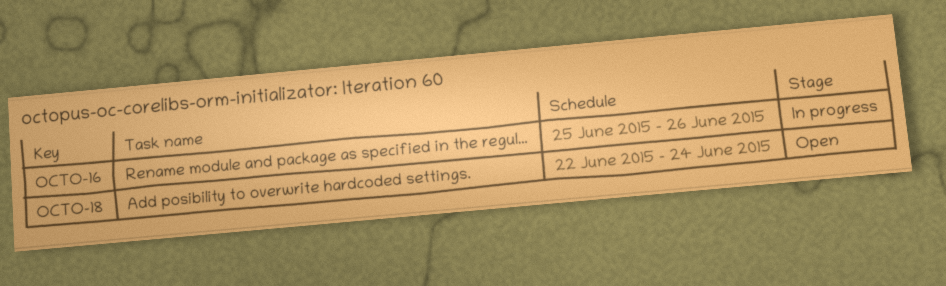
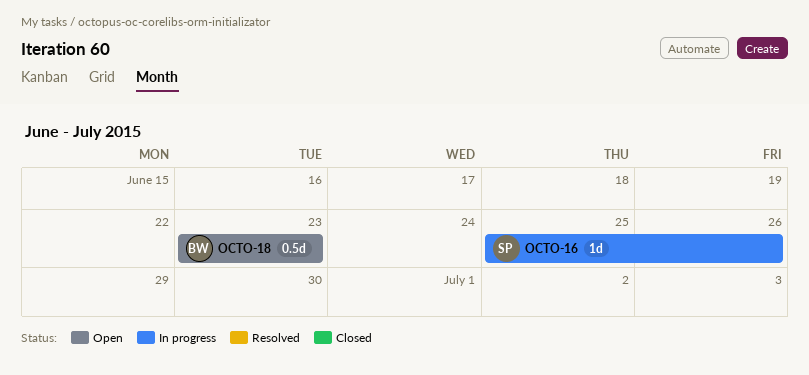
OCTO-18, start: Jun 22 -> Jun 23
OCTO-18, due: Jun 24 -> Jun 23

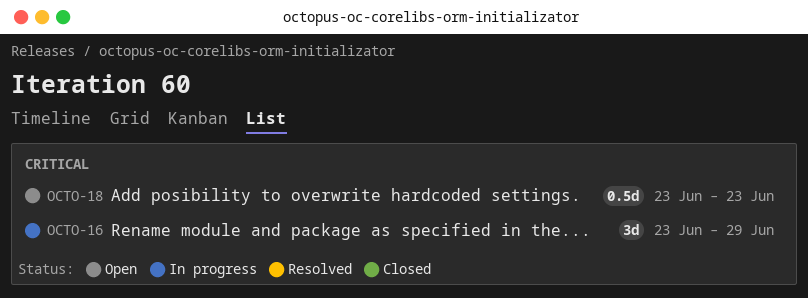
OCTO-16, estimate: 1d -> 3d
OCTO-16, start: Jun 25 -> Jun 23
OCTO-16, due: Jun 26 -> Jun 29

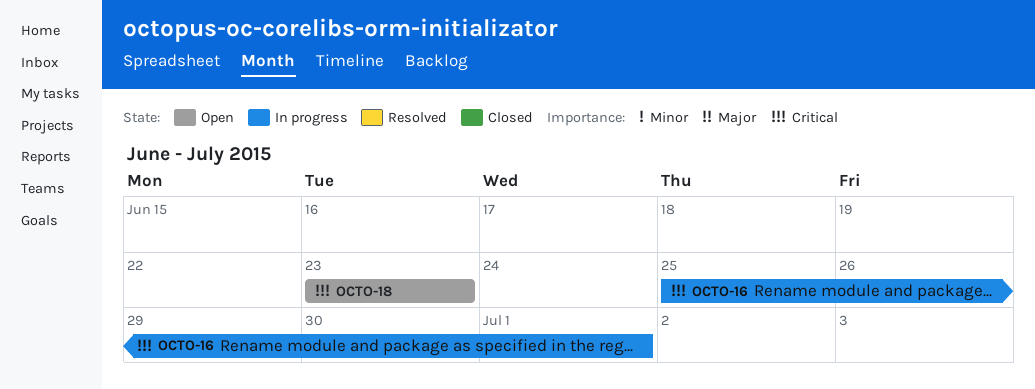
OCTO-16, start: Jun 23 -> Jun 25
OCTO-16, due: Jun 29 -> Jul 1

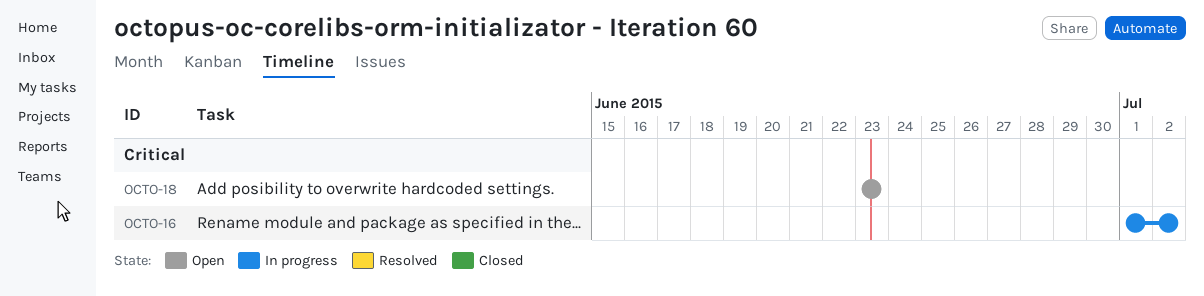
OCTO-16, start: Jun 25 -> Jul 1
OCTO-16, due: Jul 1 -> Jul 2

